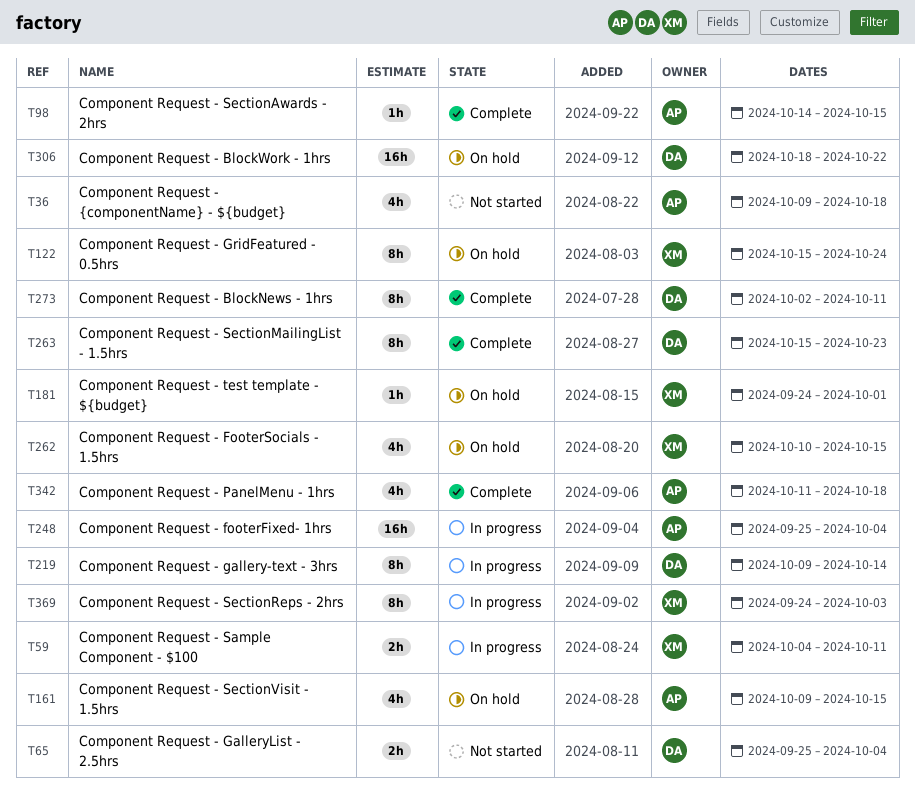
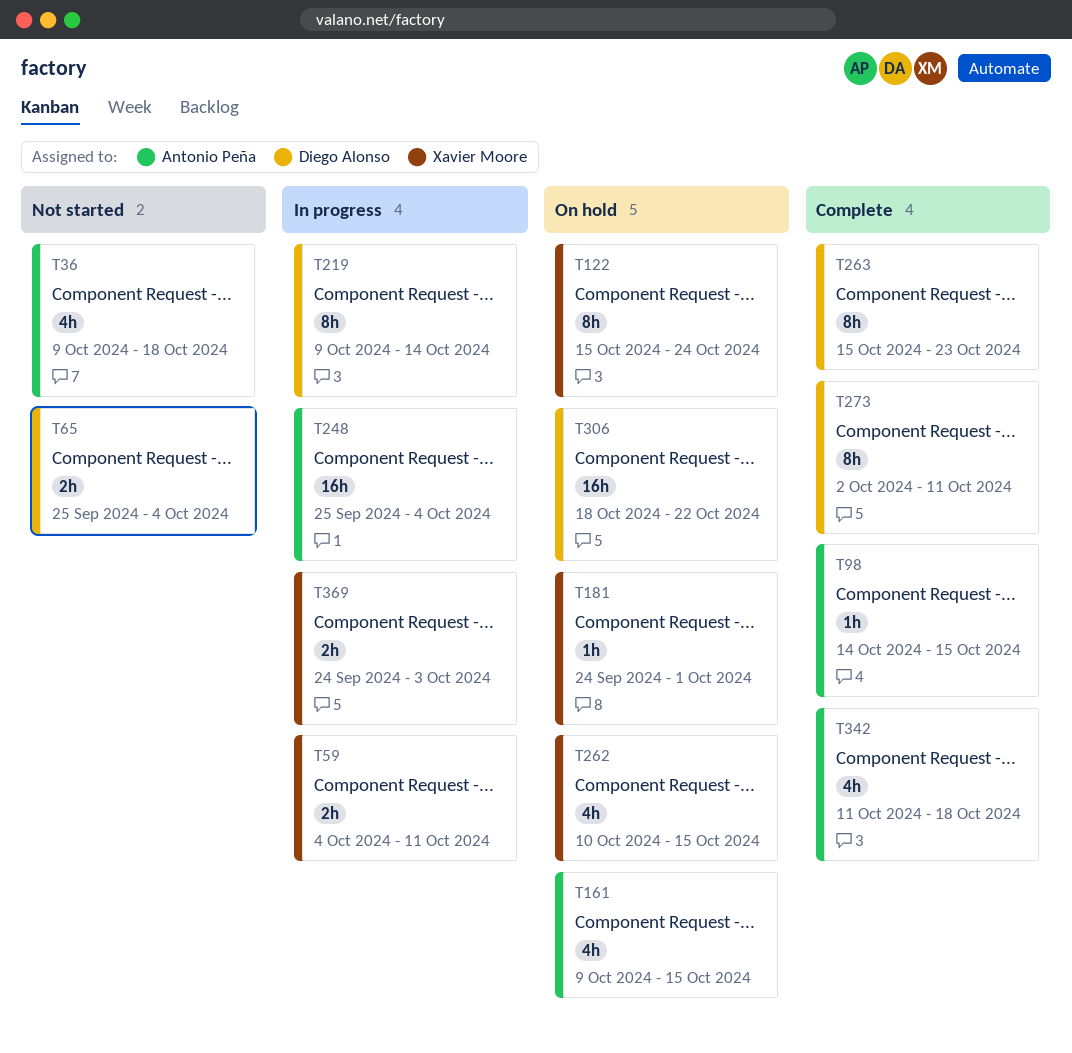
T369, estimate: 8h -> 2h

